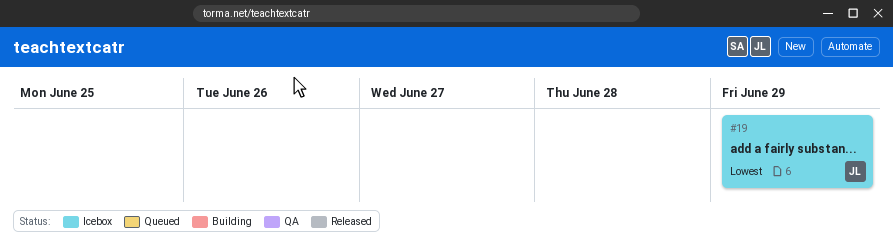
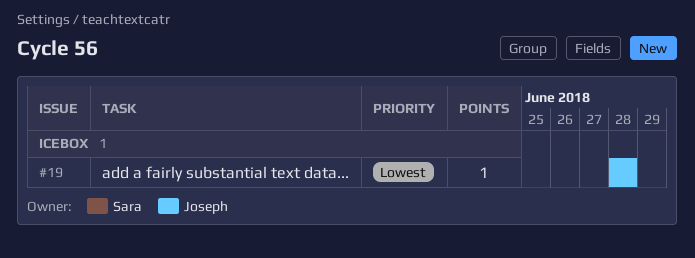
#19, due: Jun 29 -> Jun 28

